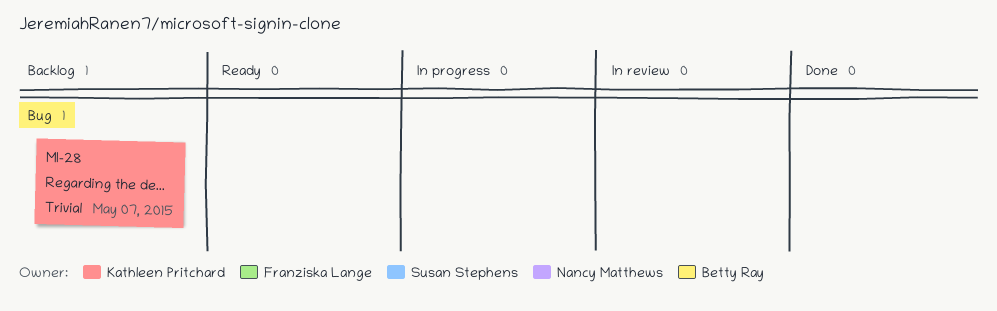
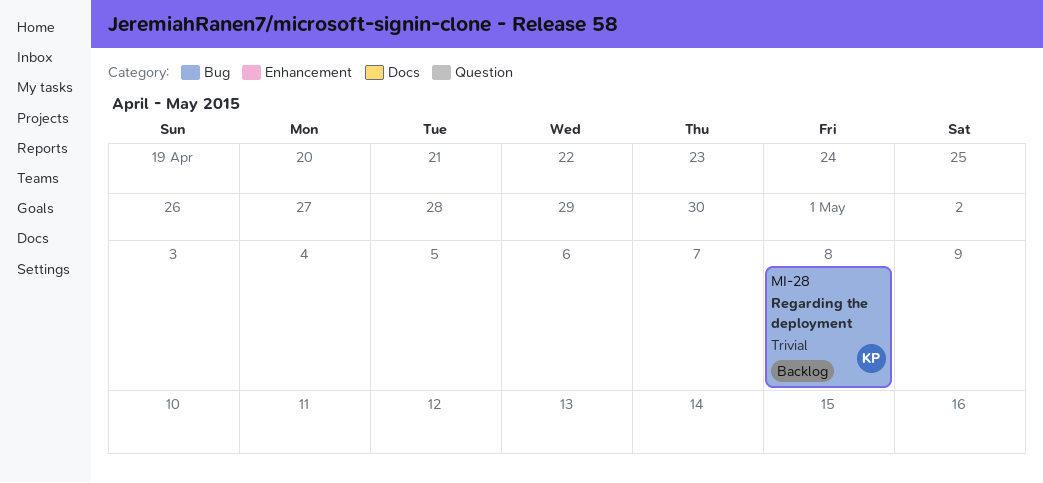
MI-28, due: May 7 -> May 8

